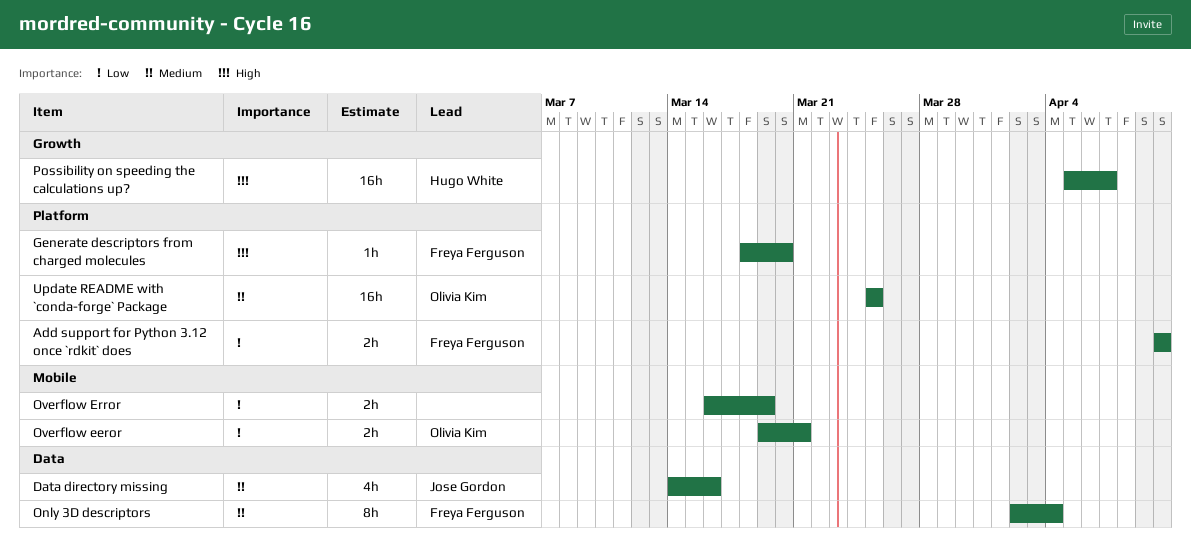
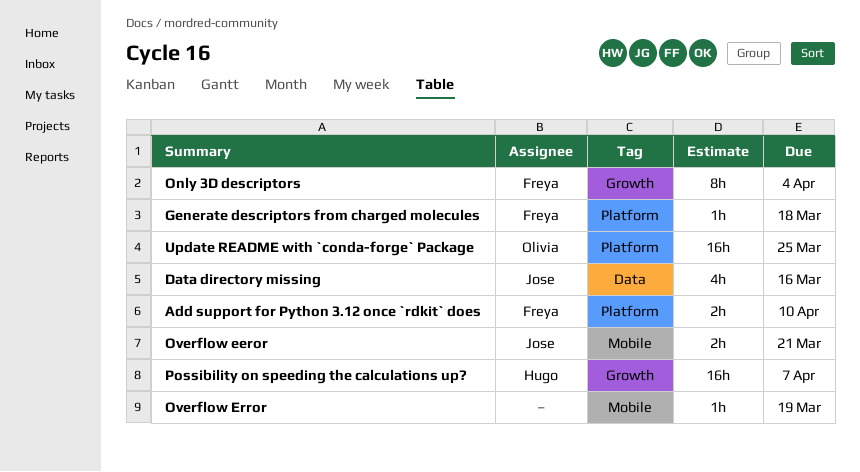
Generate descriptors from charged molecules, due: Mar 20 -> Mar 18
Only 3D descriptors, label: Data -> Growth
Overflow eeror, owner: Olivia Kim -> Jose Gordon
Overflow Error, estimate: 2h -> 1h

